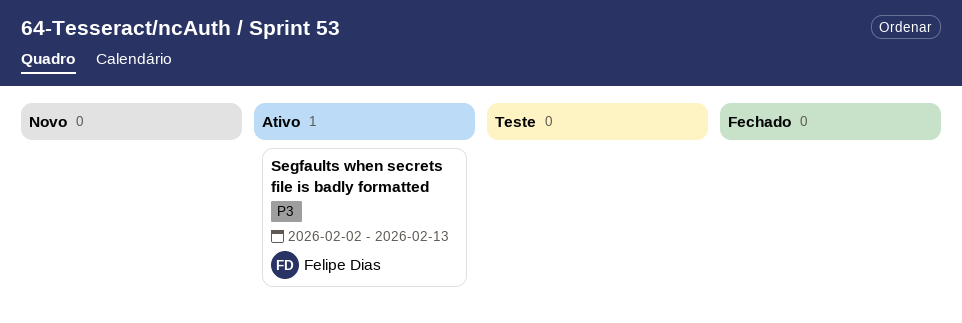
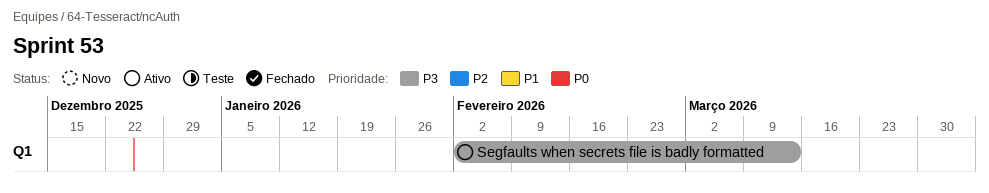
Segfaults when secrets file is badly formatted, due: Feb 13 -> Mar 13

